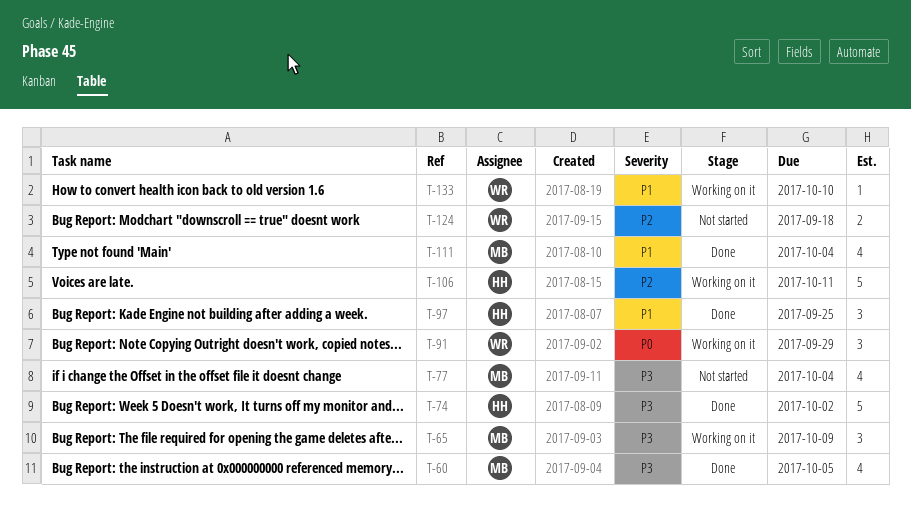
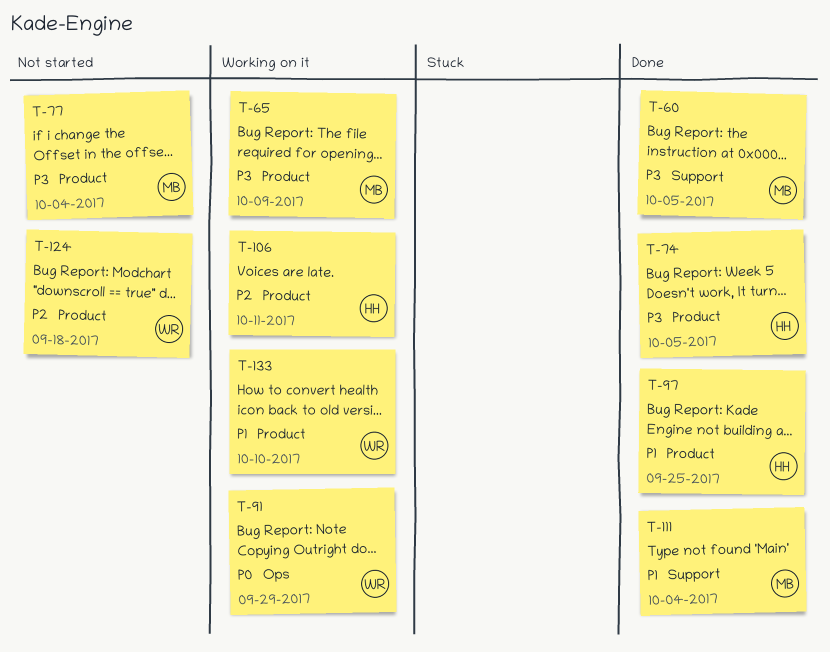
T-74, due: Oct 2 -> Oct 5

